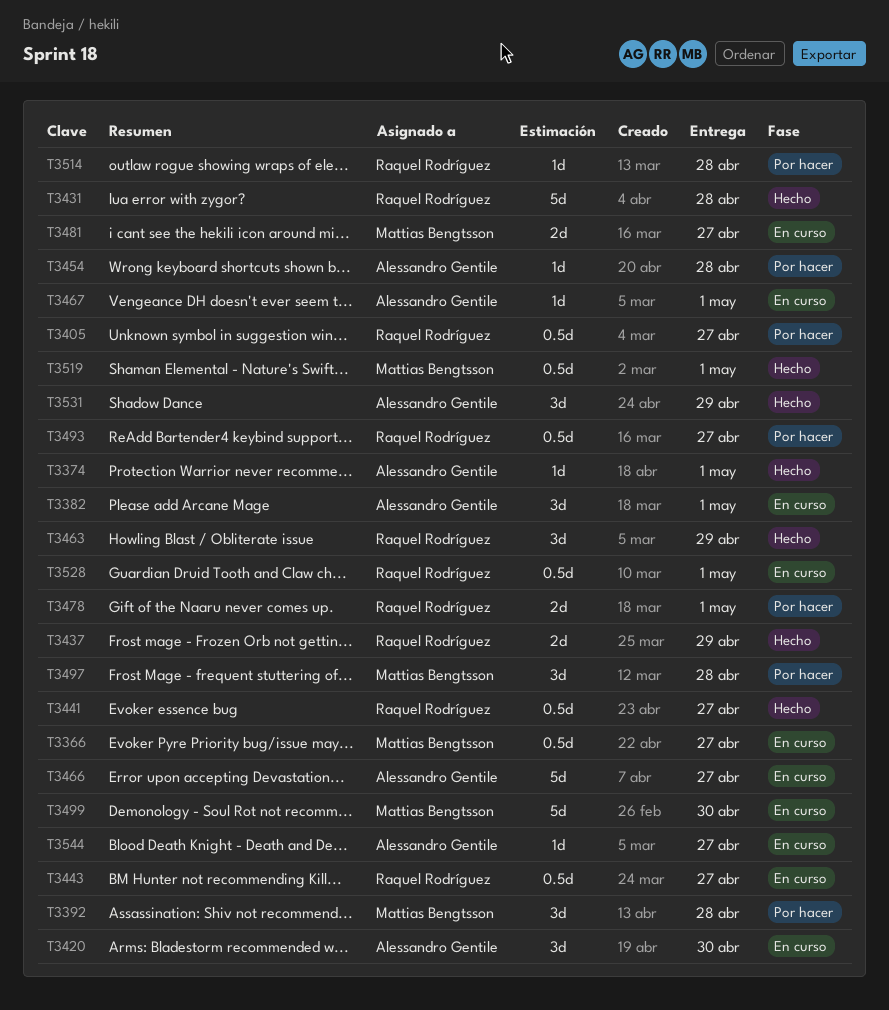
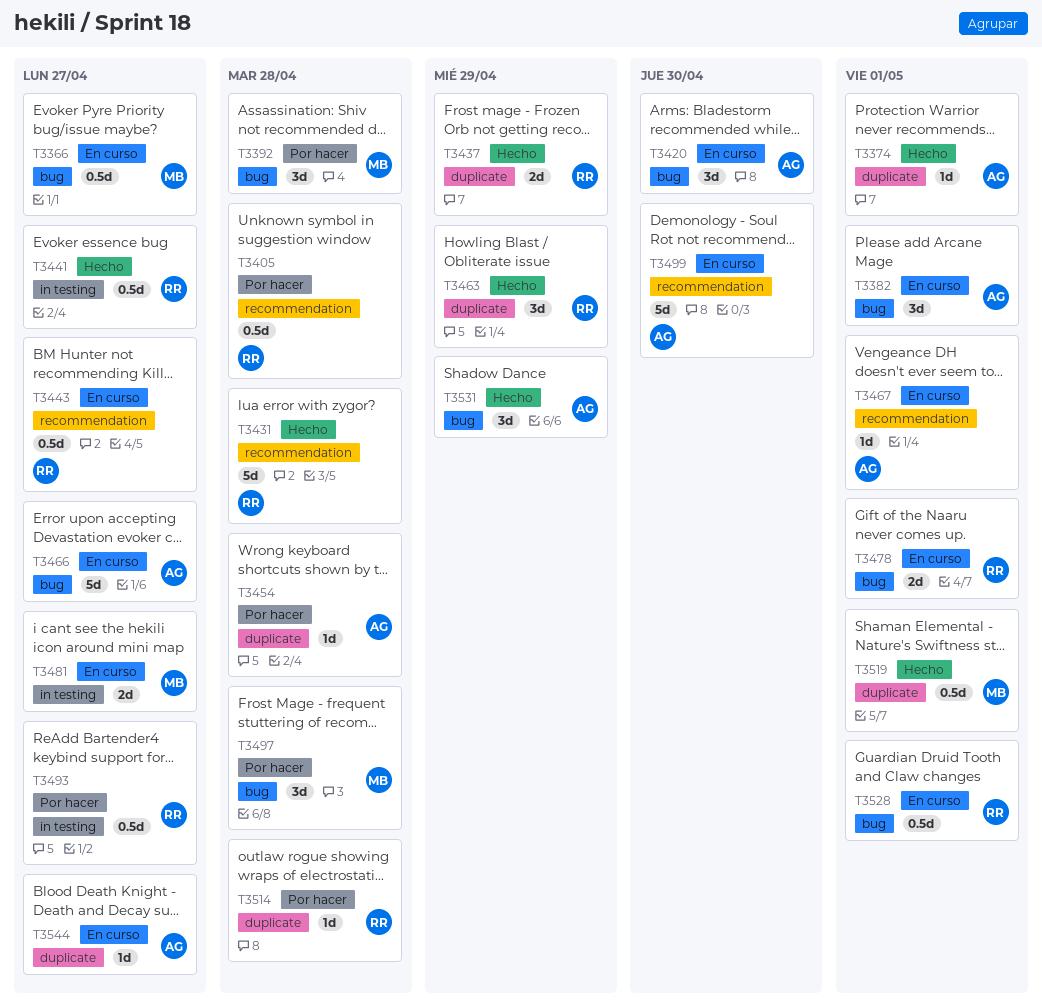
T3405, due: Apr 27 -> Apr 28
T3478, status: Por hacer -> En curso
T3499, owner: Mattias Bengtsson -> Alessandro Gentile

